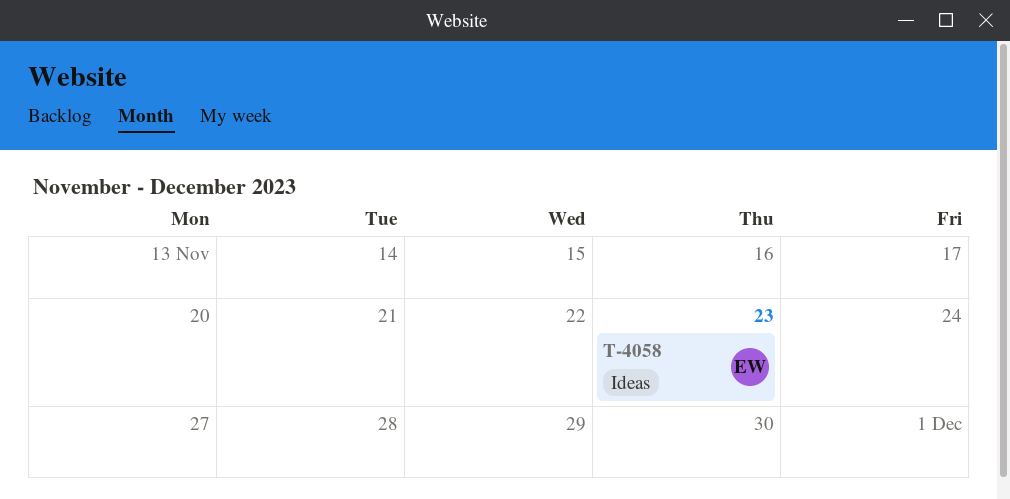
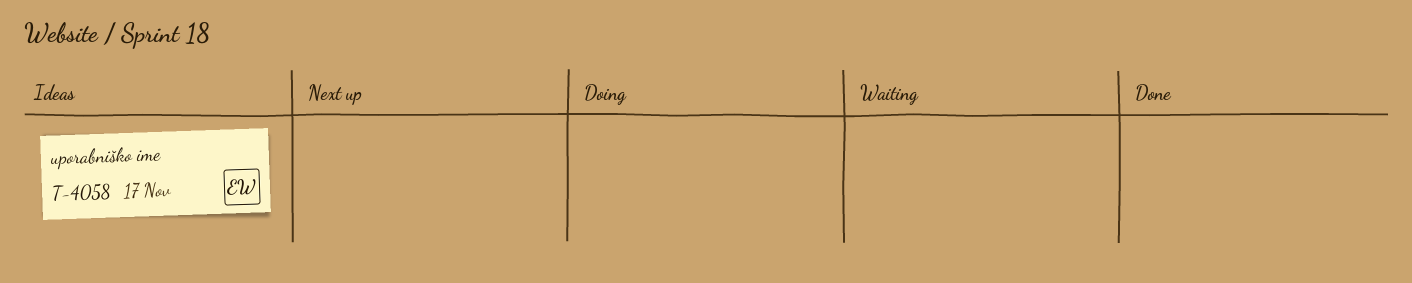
T-4058, due: Nov 23 -> Nov 17

